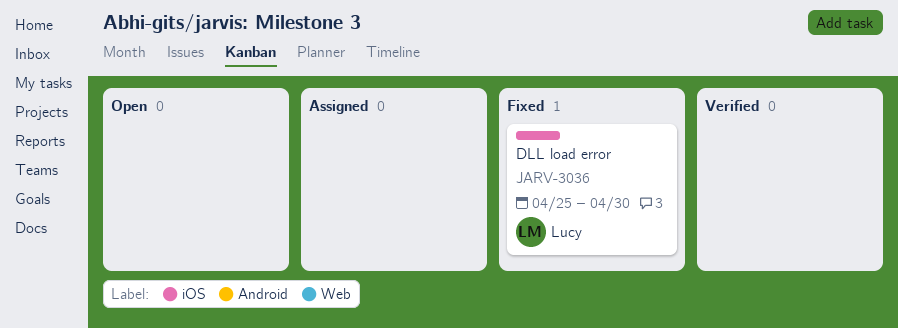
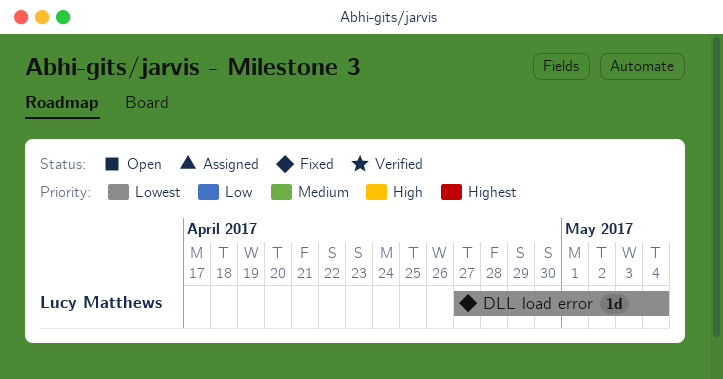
DLL load error, start: Apr 25 -> Apr 27
DLL load error, due: Apr 30 -> May 4

